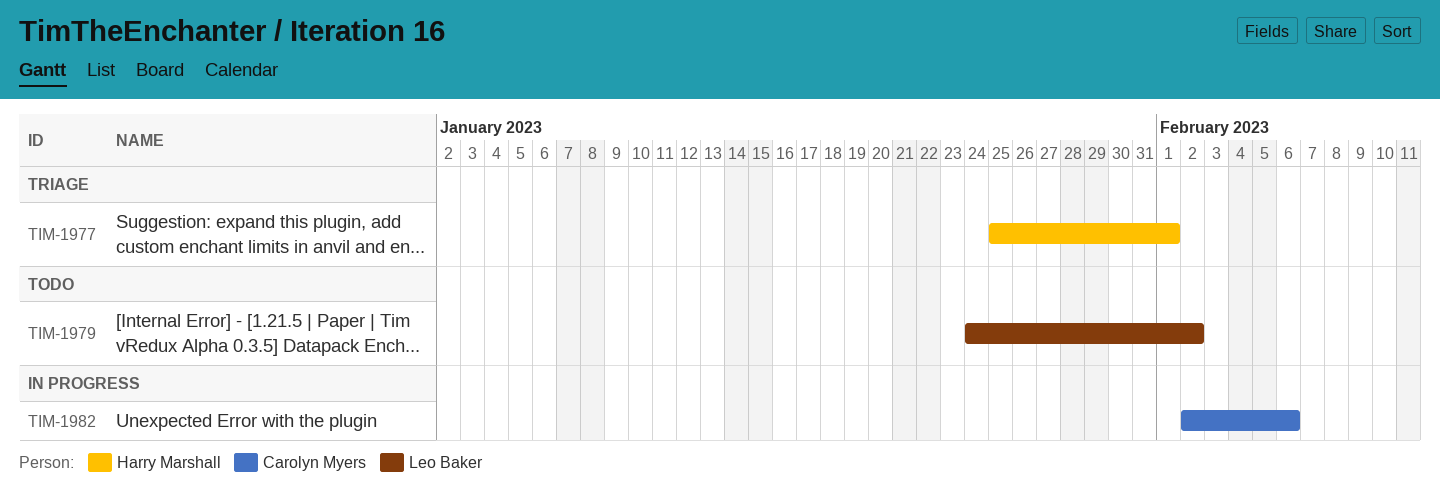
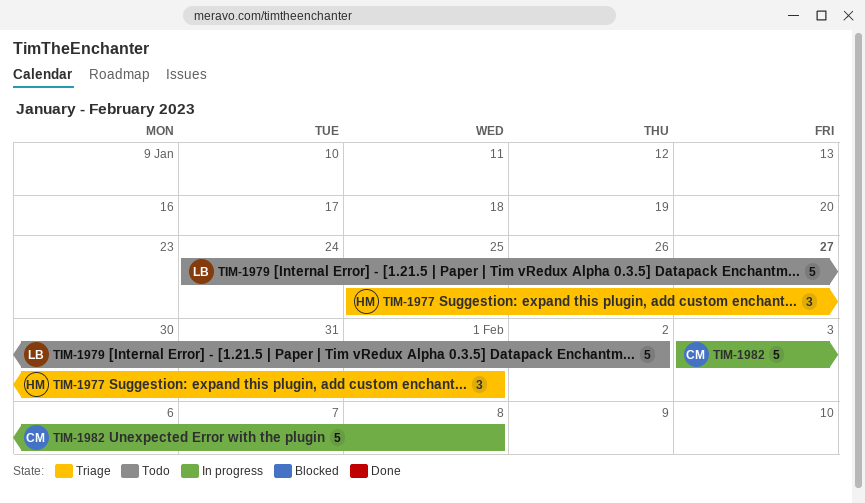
TIM-1982, start: Feb 2 -> Feb 3
TIM-1982, due: Feb 6 -> Feb 8

